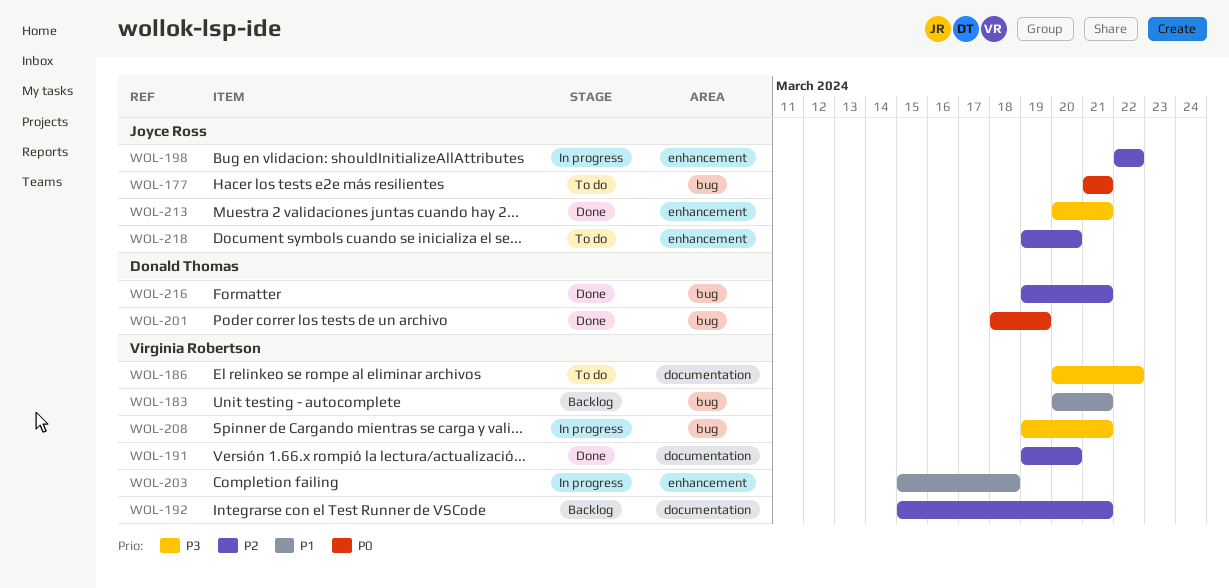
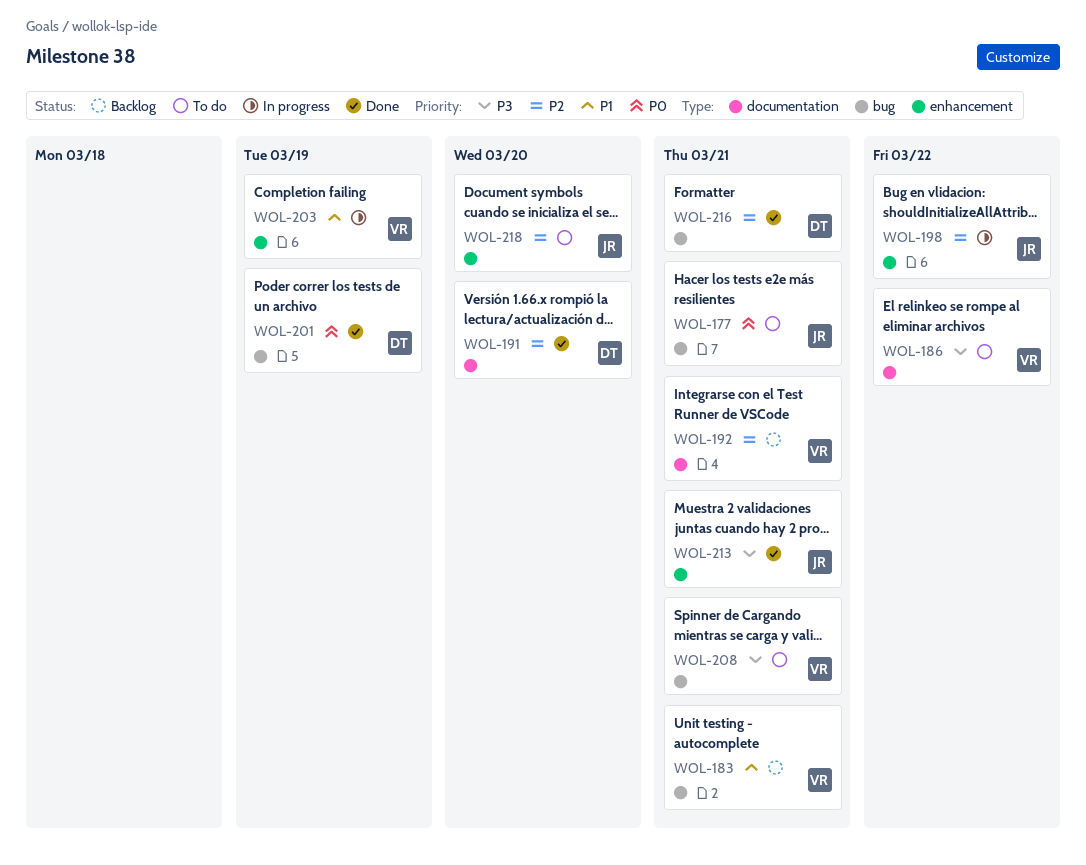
WOL-191, owner: Virginia Robertson -> Donald Thomas
WOL-203, due: Mar 18 -> Mar 19
WOL-208, status: In progress -> To do

